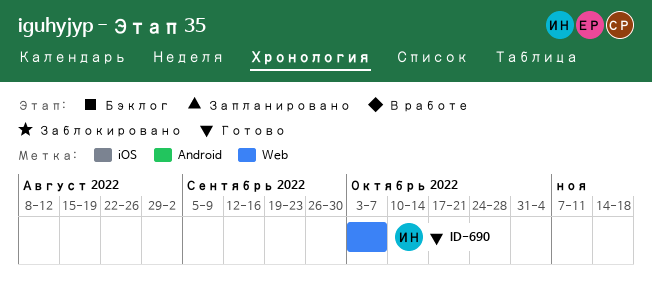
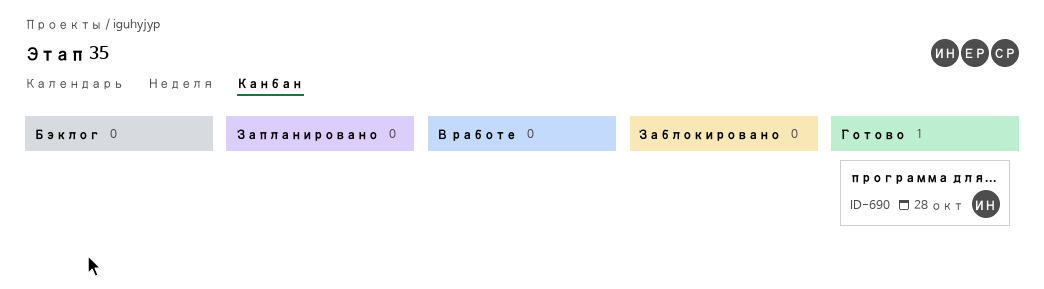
ID-690, due: Oct 7 -> Oct 28

